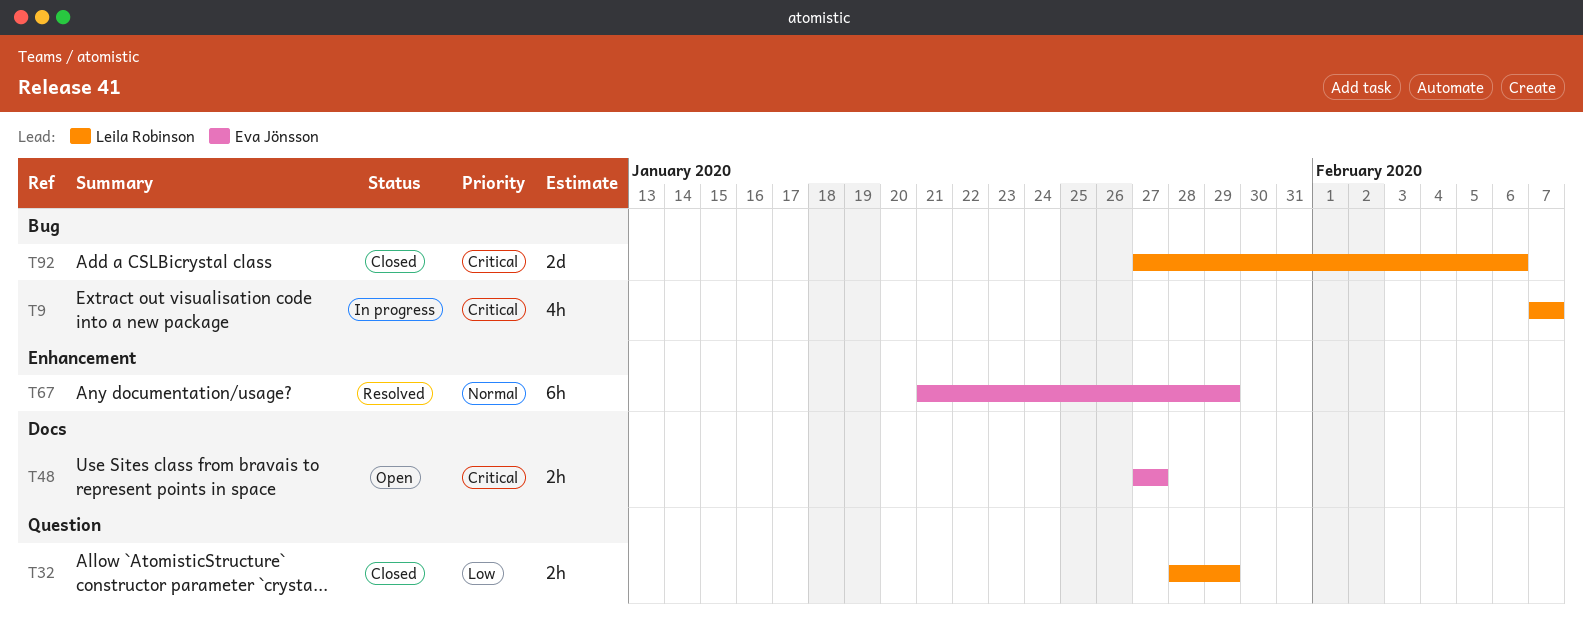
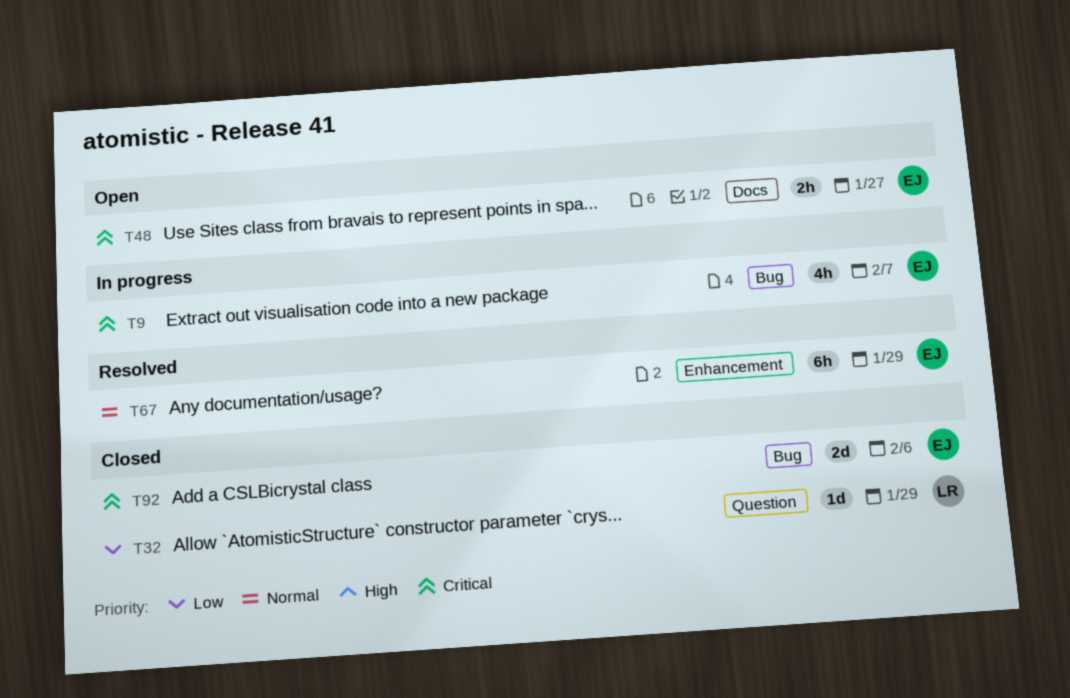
T9, owner: Leila Robinson -> Eva Jönsson
T32, estimate: 2h -> 1d
T92, owner: Leila Robinson -> Eva Jönsson

